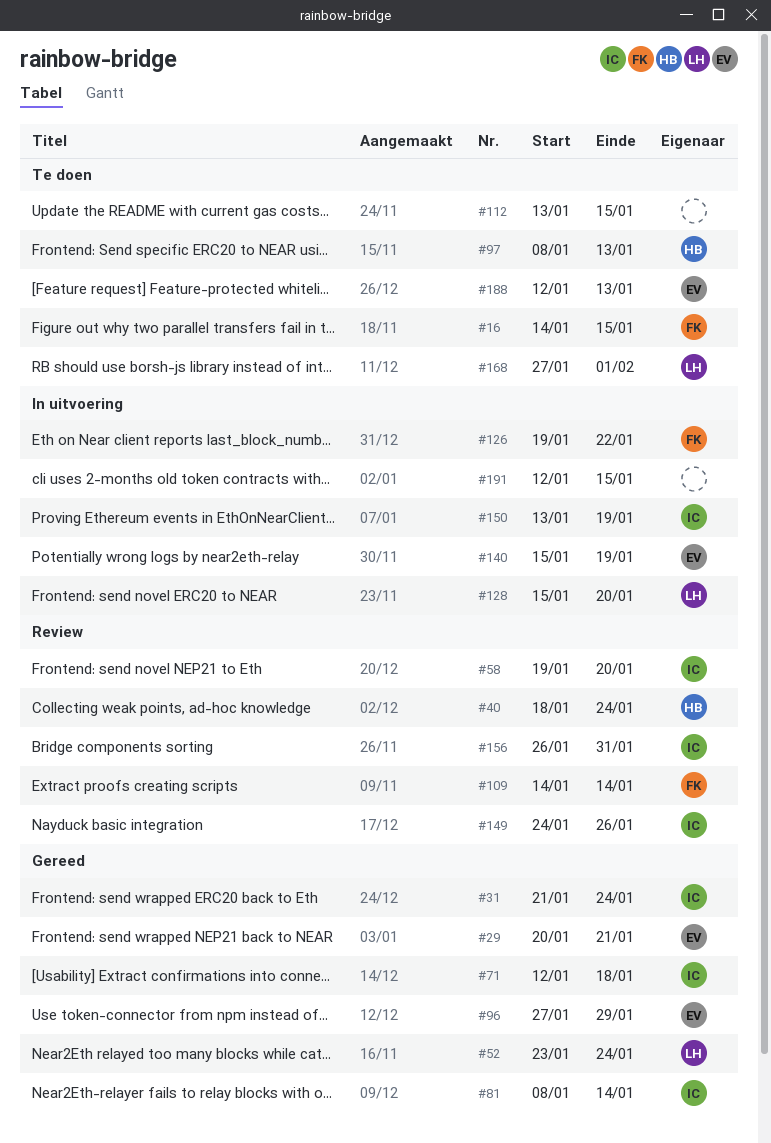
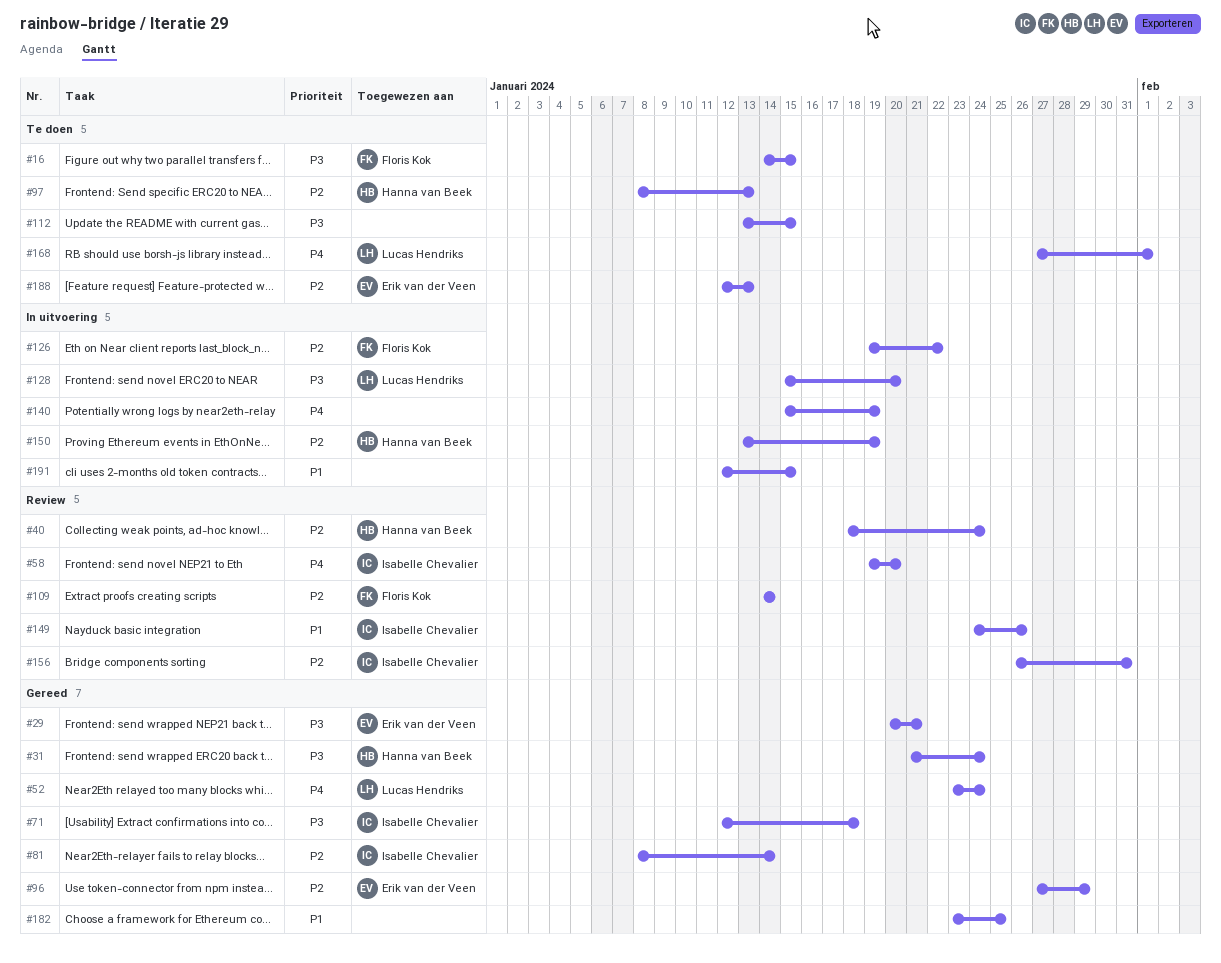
#31, owner: Isabelle Chevalier -> Hanna van Beek
#140, owner: Erik van der Veen -> none
#150, owner: Isabelle Chevalier -> Hanna van Beek
#182: none -> present

